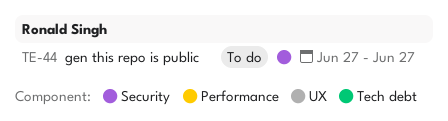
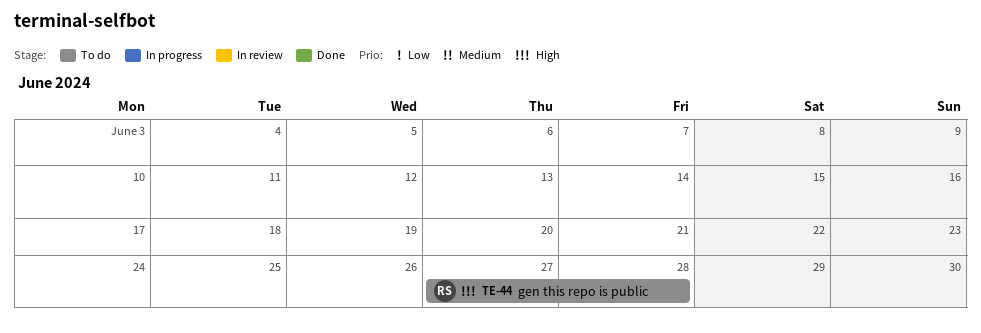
TE-44, due: Jun 27 -> Jun 28

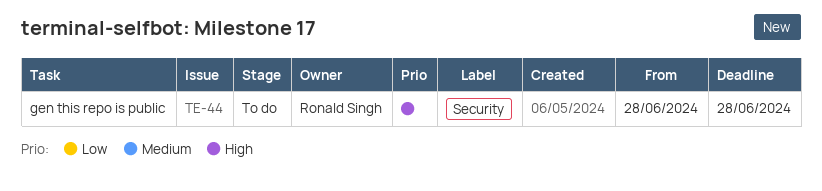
TE-44, start: Jun 27 -> Jun 28

